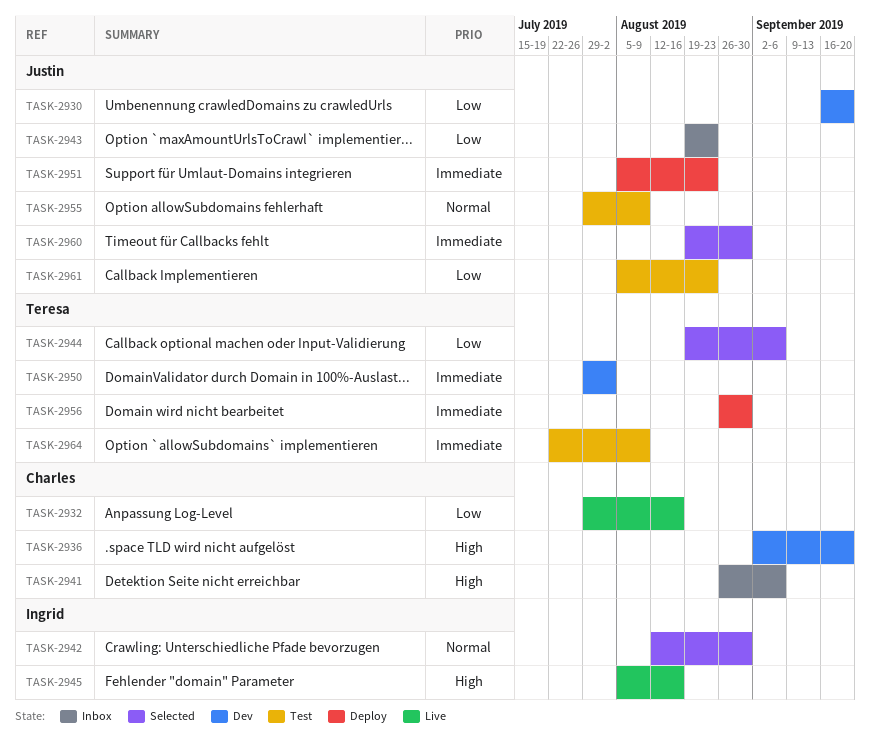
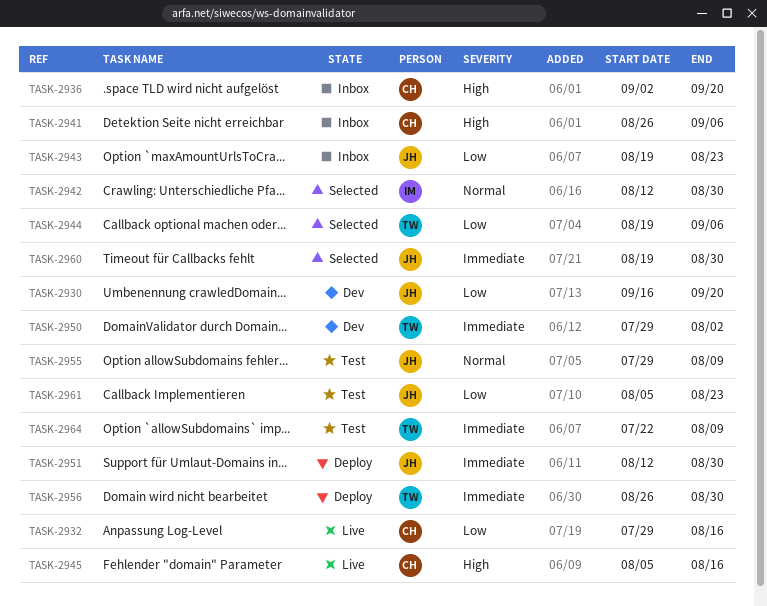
TASK-2936, status: Dev -> Inbox
TASK-2945, owner: Ingrid -> Charles
TASK-2951, start: Aug 5 -> Aug 12
TASK-2951, due: Aug 23 -> Aug 30

